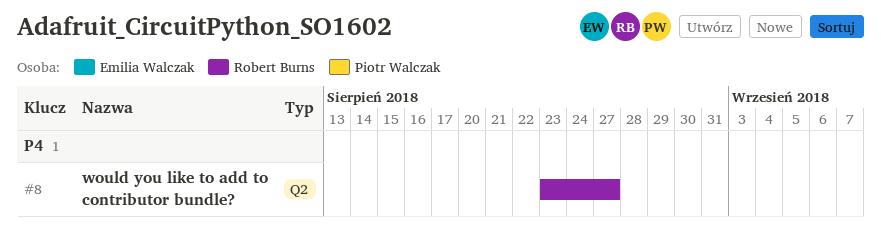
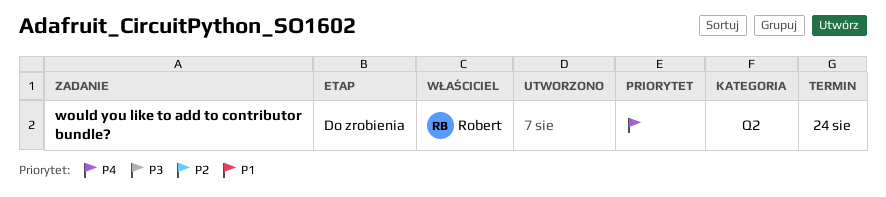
would you like to add to contributor bundle?, due: Aug 27 -> Aug 24

